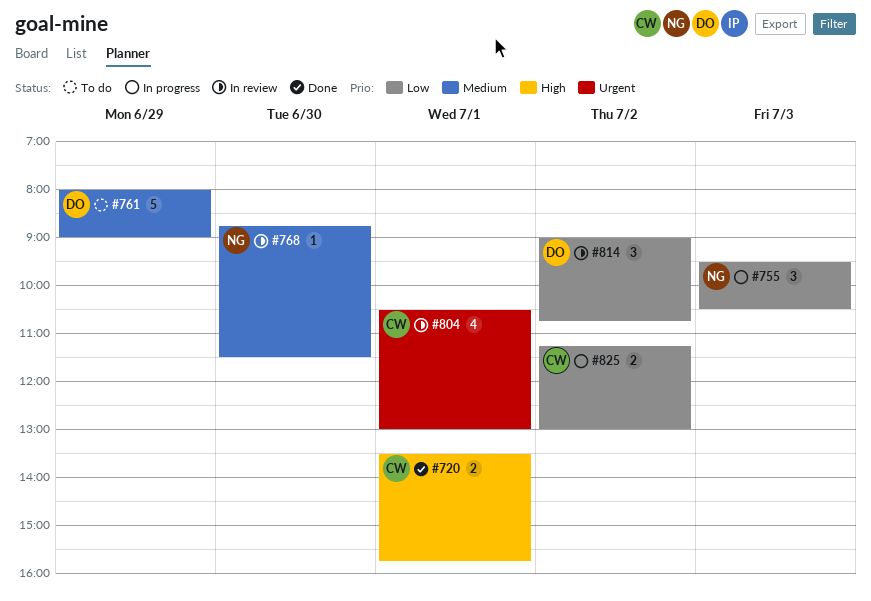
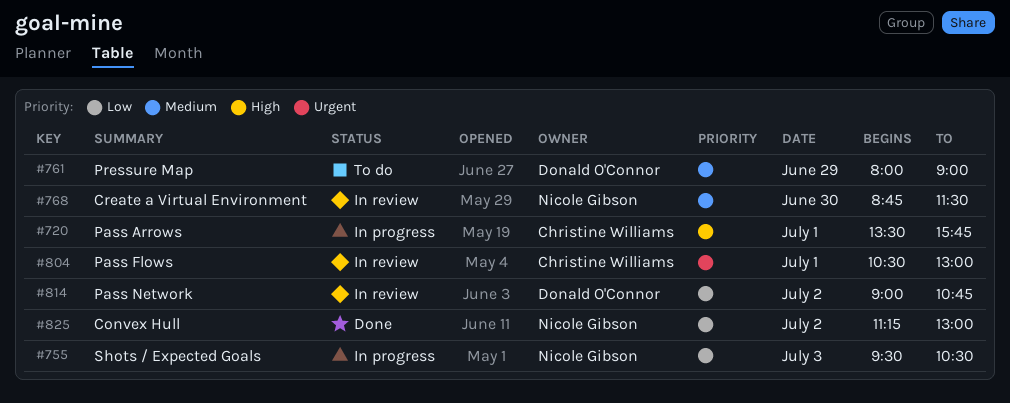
#720, status: Done -> In progress
#825, status: In progress -> Done
#825, owner: Christine Williams -> Nicole Gibson

